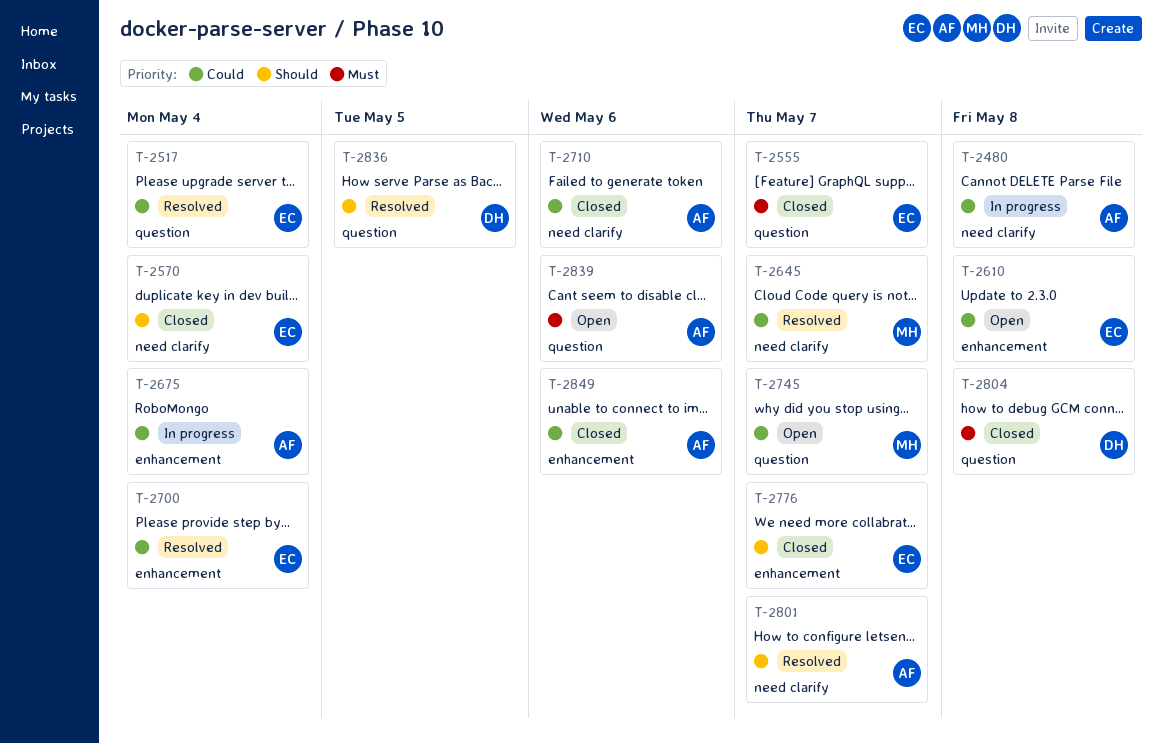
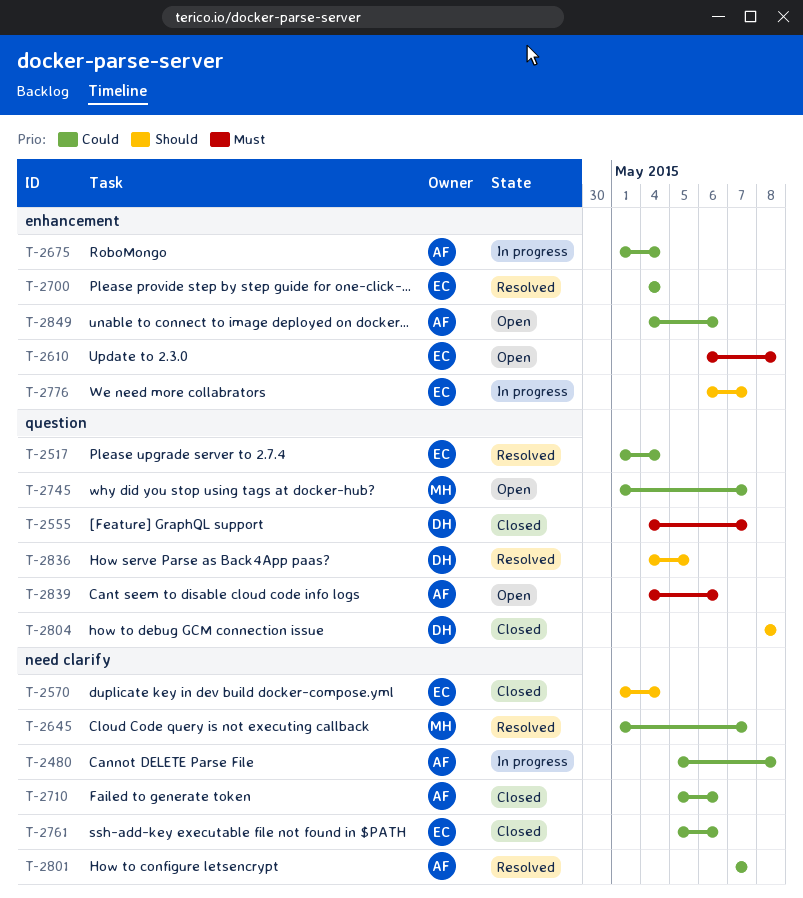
T-2555, owner: EC -> DH
T-2610, priority: Could -> Must
T-2761: none -> present
T-2776, status: Closed -> In progress
T-2801, priority: Should -> Could
T-2804, priority: Must -> Should
T-2849, status: Closed -> Open

